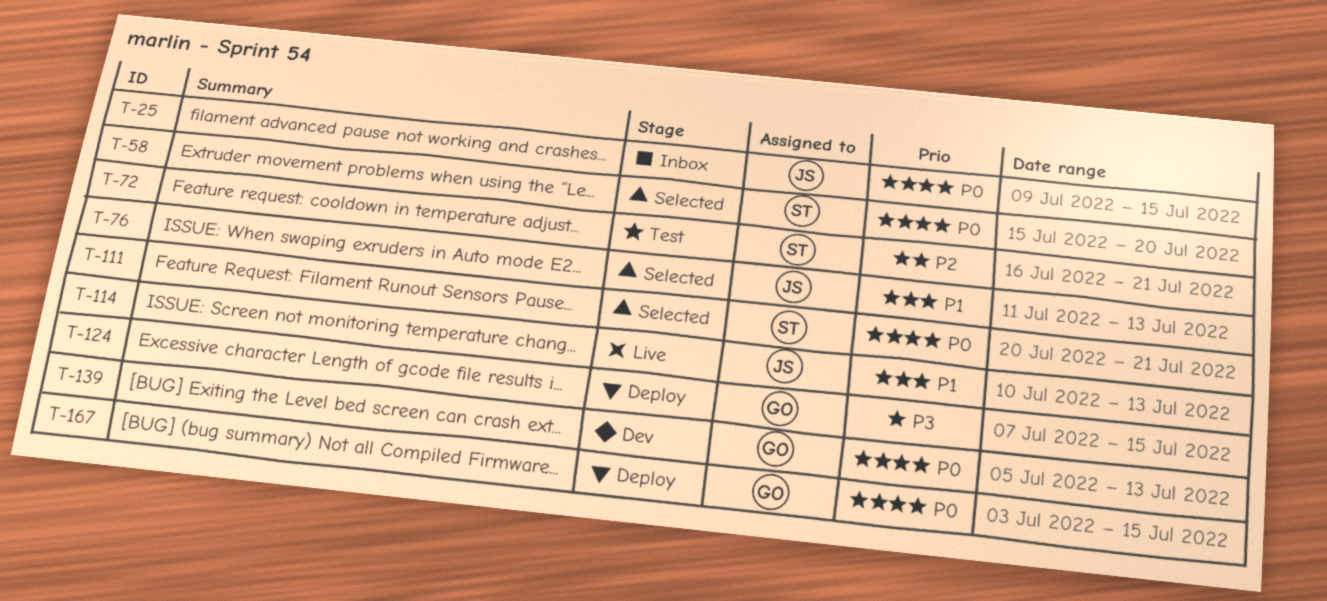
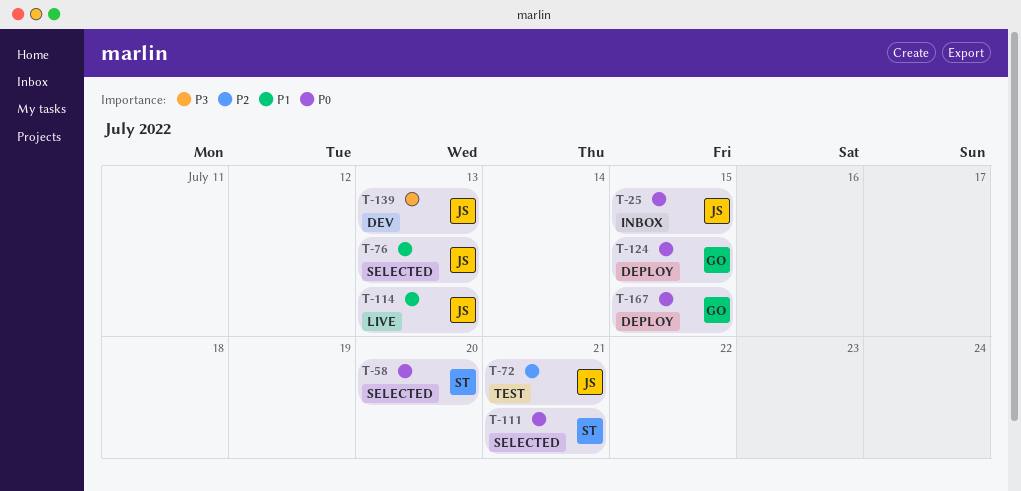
T-72, owner: ST -> JS
T-124, priority: P3 -> P0
T-139, owner: GO -> JS
T-139, priority: P0 -> P3

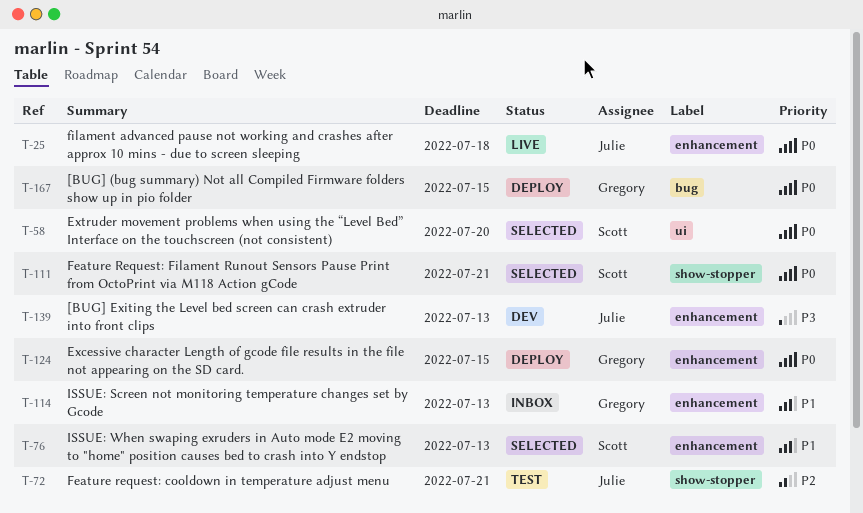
T-25, status: Inbox -> Live
T-25, due: Jul 15 -> Jul 18
T-76, owner: Julie -> Scott
T-114, status: Live -> Inbox
T-114, owner: Julie -> Gregory

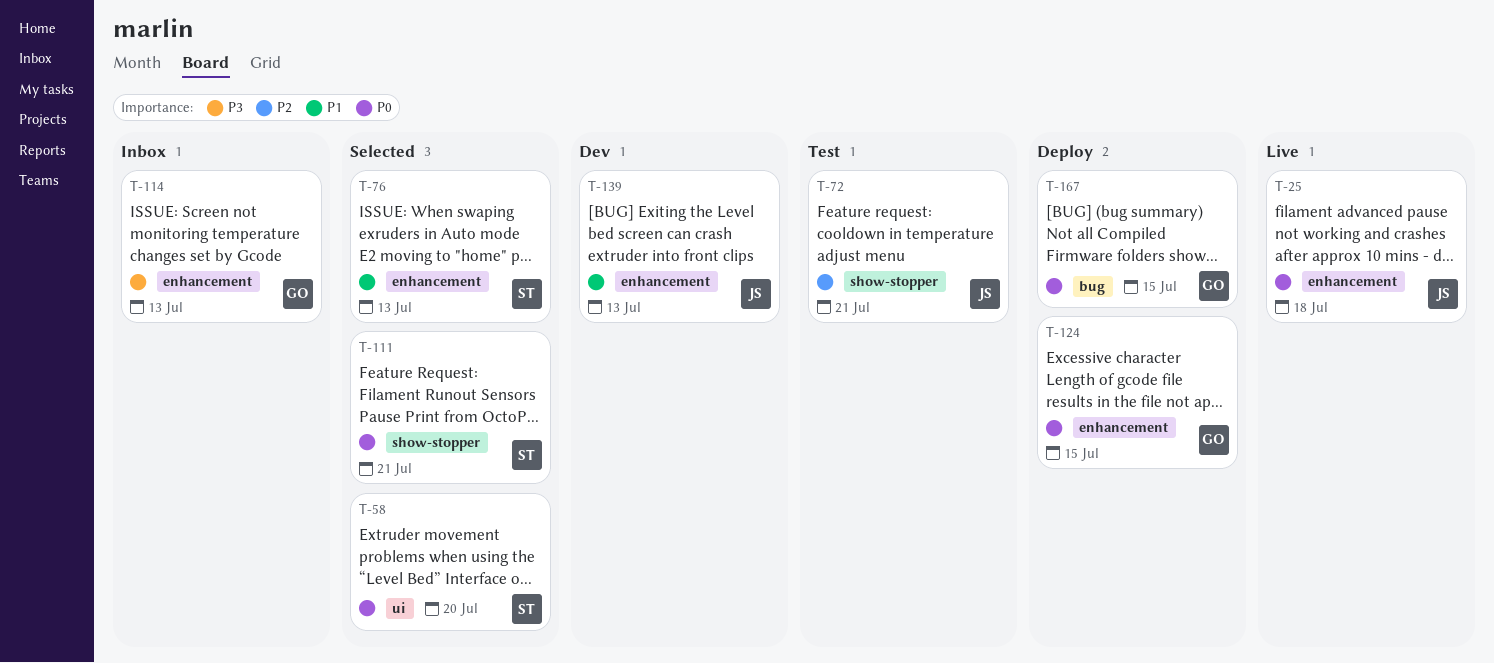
T-114, priority: P1 -> P3
T-139, priority: P3 -> P1

